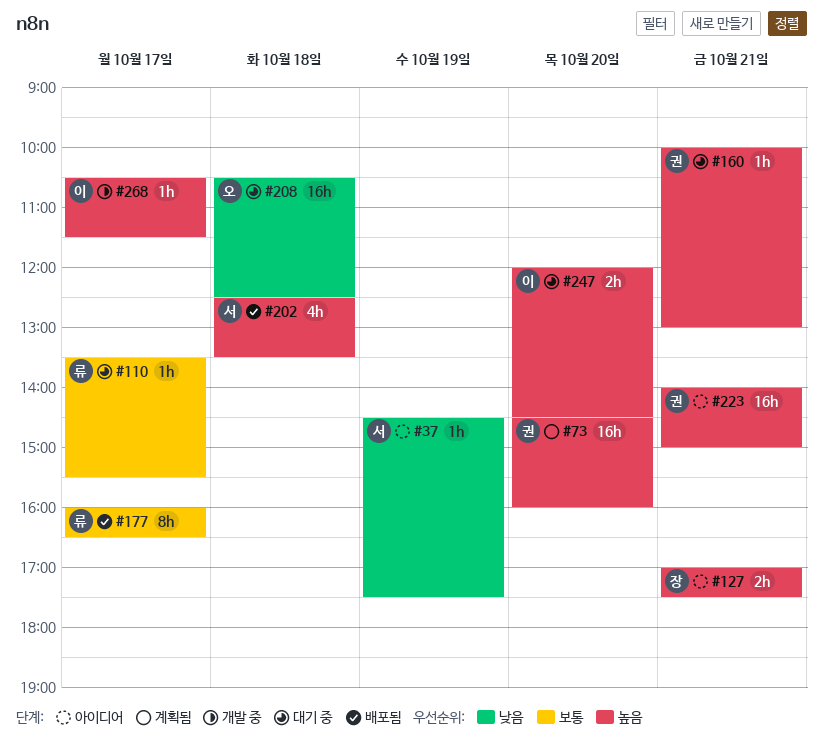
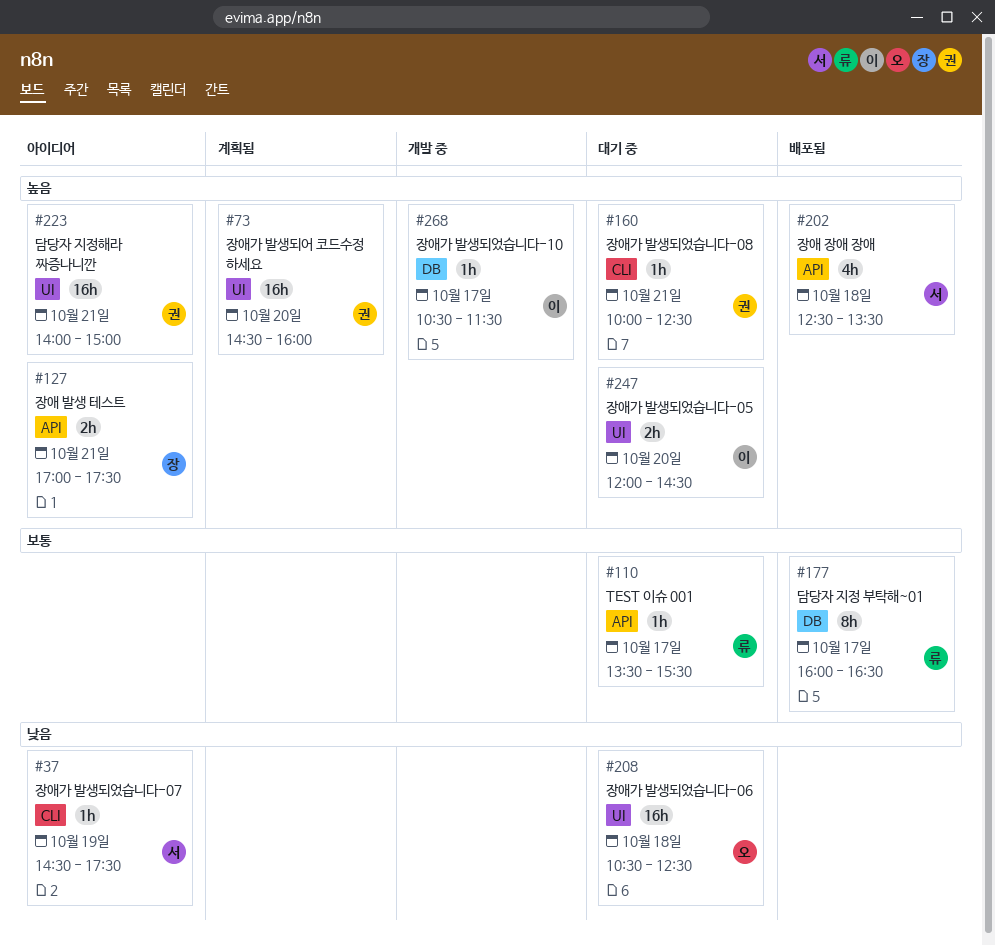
#160, ends: 13:00 -> 12:30

